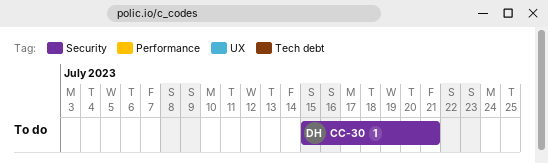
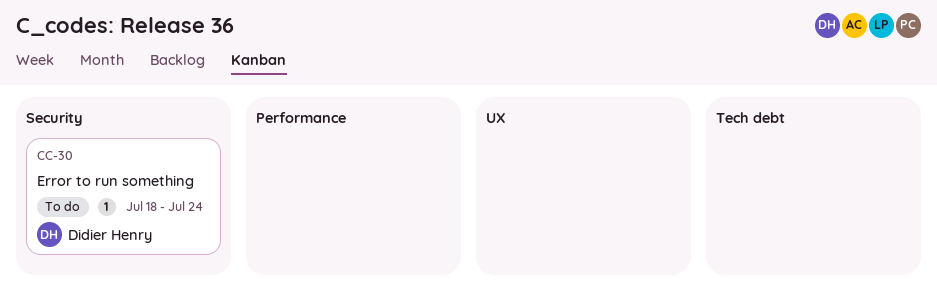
CC-30, start: Jul 15 -> Jul 18
CC-30, due: Jul 21 -> Jul 24

